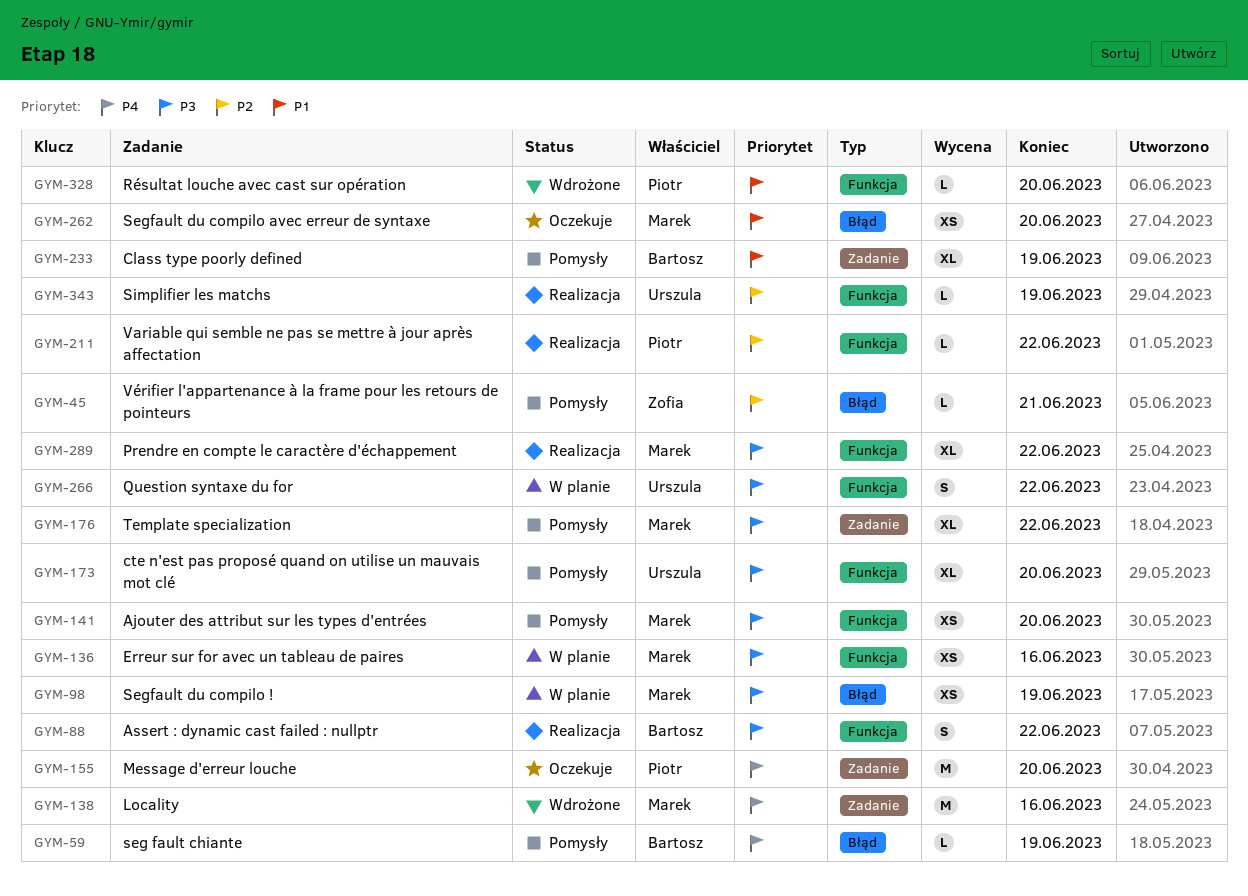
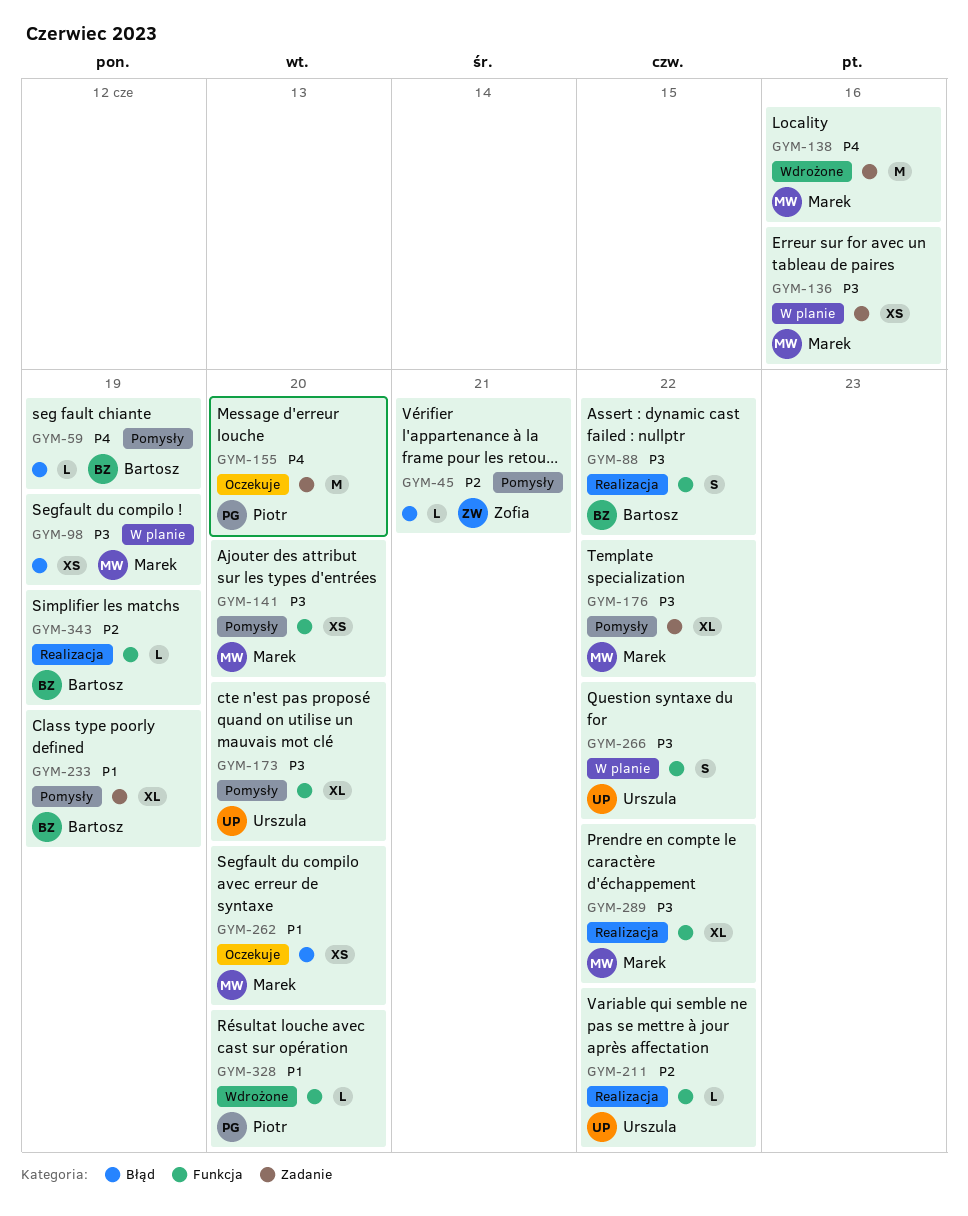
GYM-136, label: Funkcja -> Zadanie
GYM-211, owner: Piotr -> Urszula
GYM-343, owner: Urszula -> Bartosz

